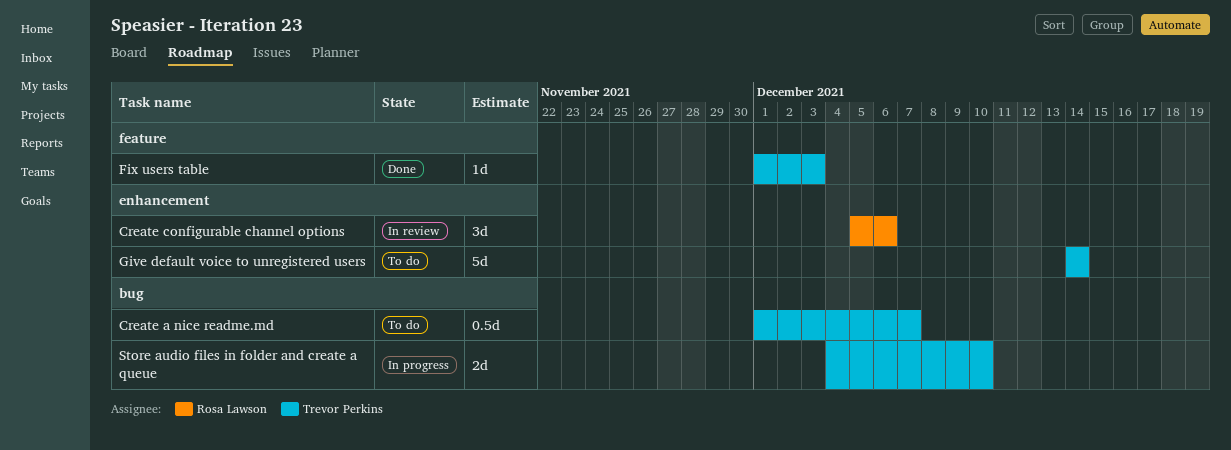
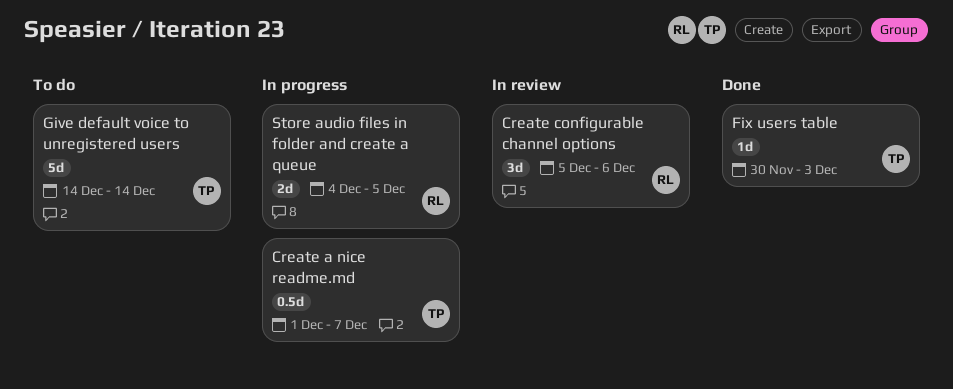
Create a nice readme.md, status: To do -> In progress
Fix users table, start: Dec 1 -> Nov 30
Store audio files in folder and create a queue, owner: Trevor Perkins -> Rosa Lawson
Store audio files in folder and create a queue, due: Dec 10 -> Dec 5

